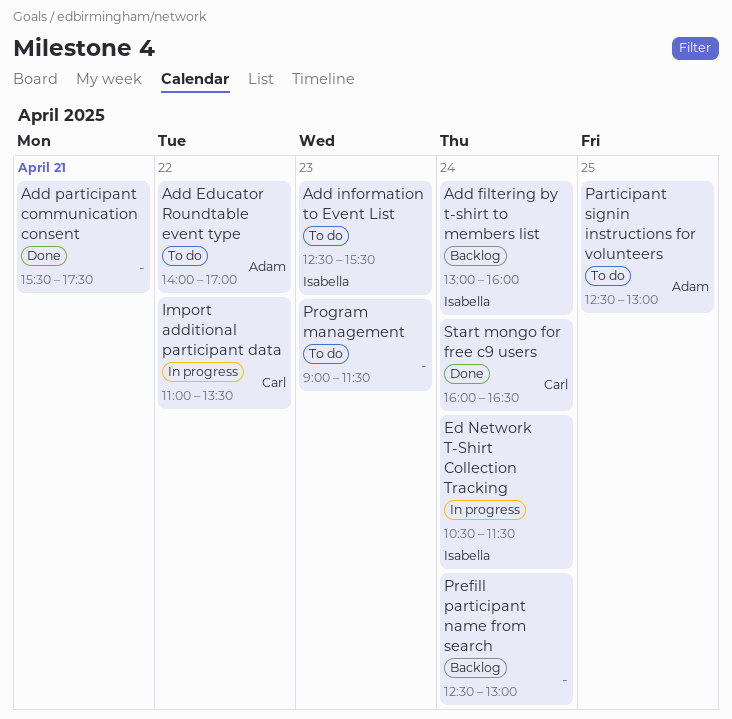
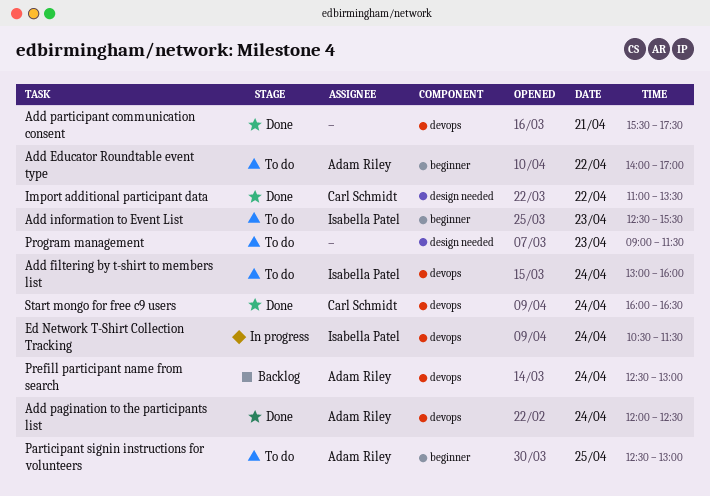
Add filtering by t-shirt to members list, status: Backlog -> To do
Add pagination to the participants list: none -> present
Import additional participant data, status: In progress -> Done
Prefill participant name from search, owner: none -> Adam Riley

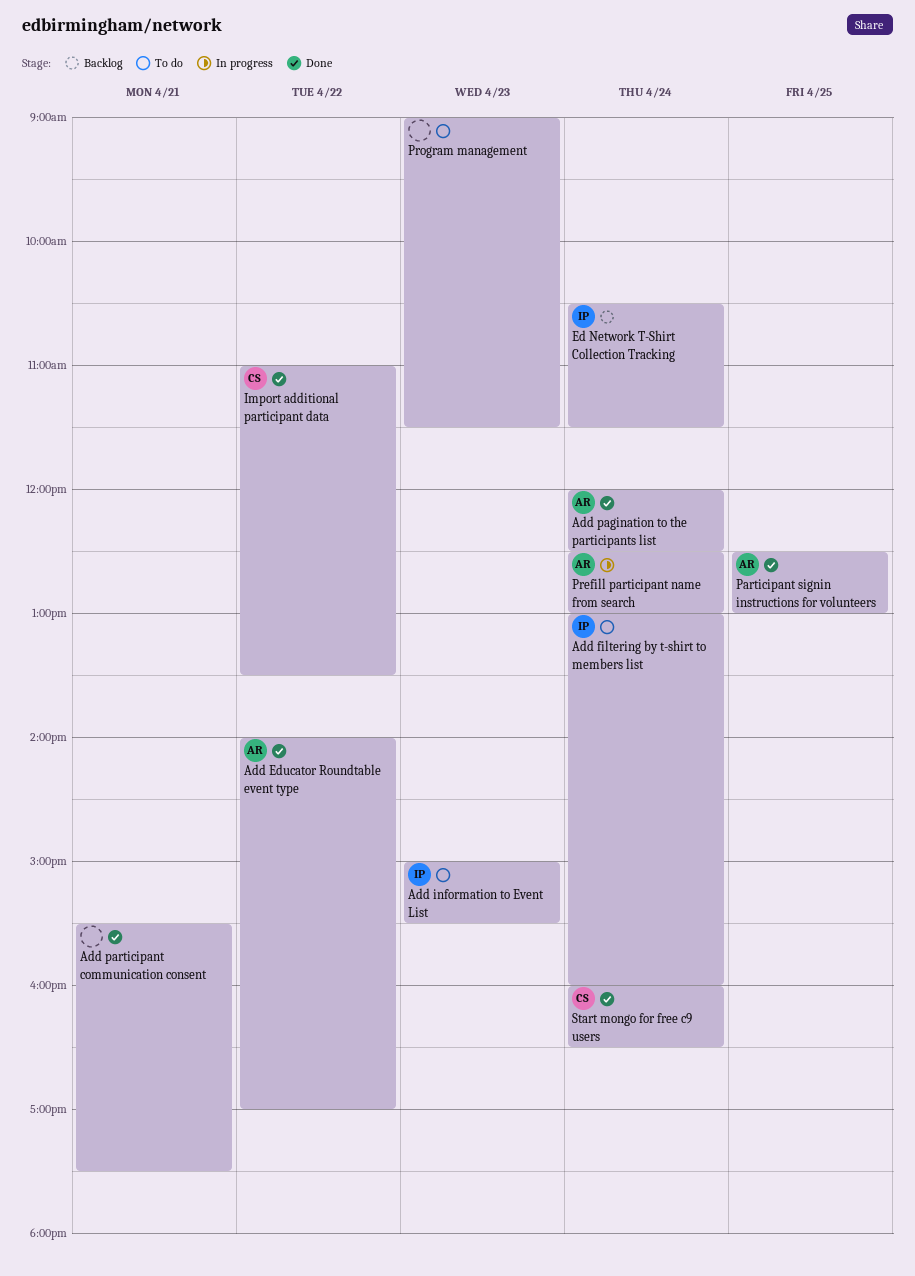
Add Educator Roundtable event type, status: To do -> Done
Add information to Event List, begins: 12:30 -> 15:00
Ed Network T-Shirt Collection Tracking, status: In progress -> Backlog
Participant signin instructions for volunteers, status: To do -> Done
Prefill participant name from search, status: Backlog -> In progress

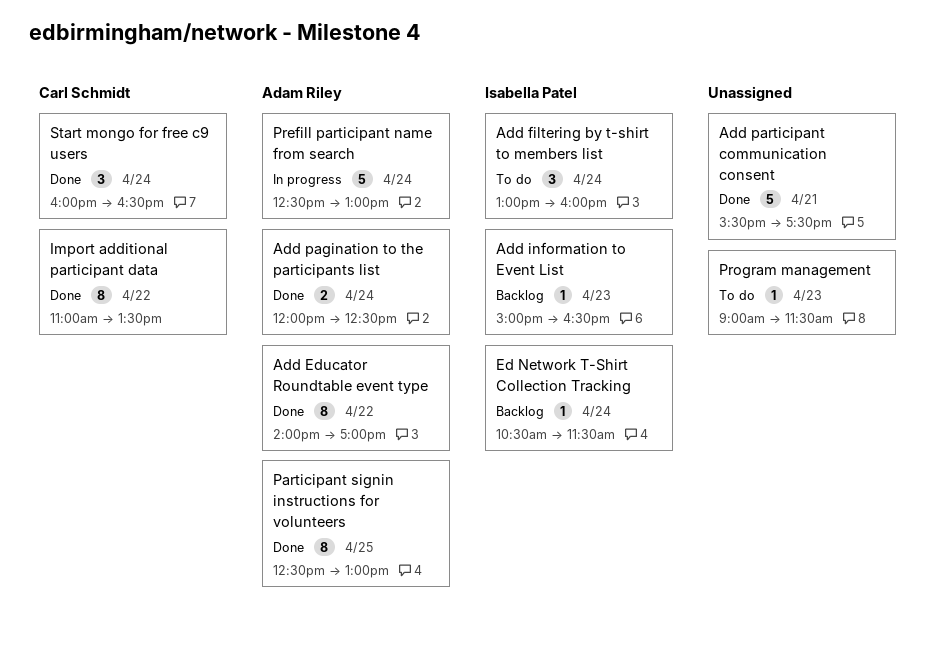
Add information to Event List, status: To do -> Backlog
Add information to Event List, ends: 15:30 -> 16:30

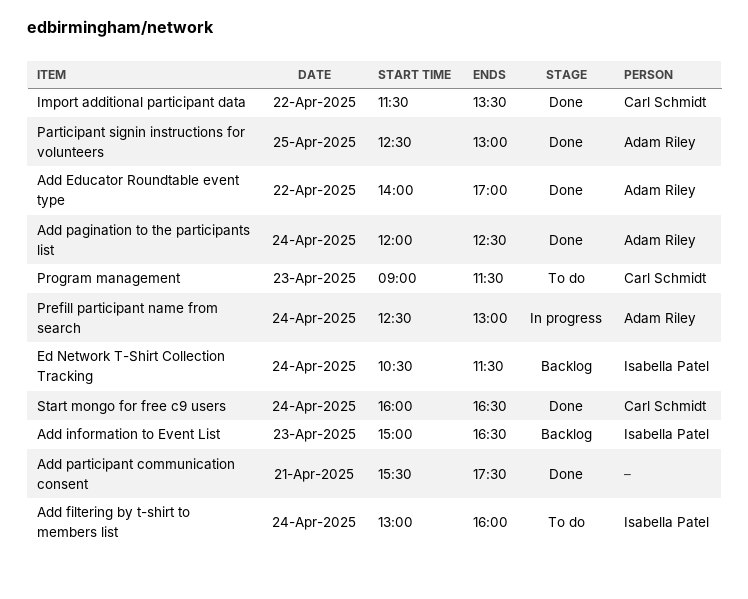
Import additional participant data, begins: 11:00 -> 11:30
Program management, owner: none -> Carl Schmidt

